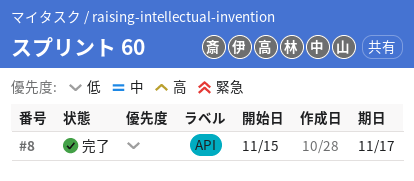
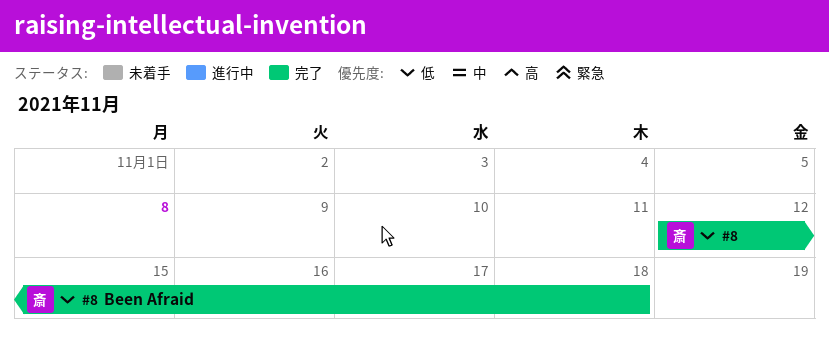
#8, start: Nov 15 -> Nov 12
#8, due: Nov 17 -> Nov 18

